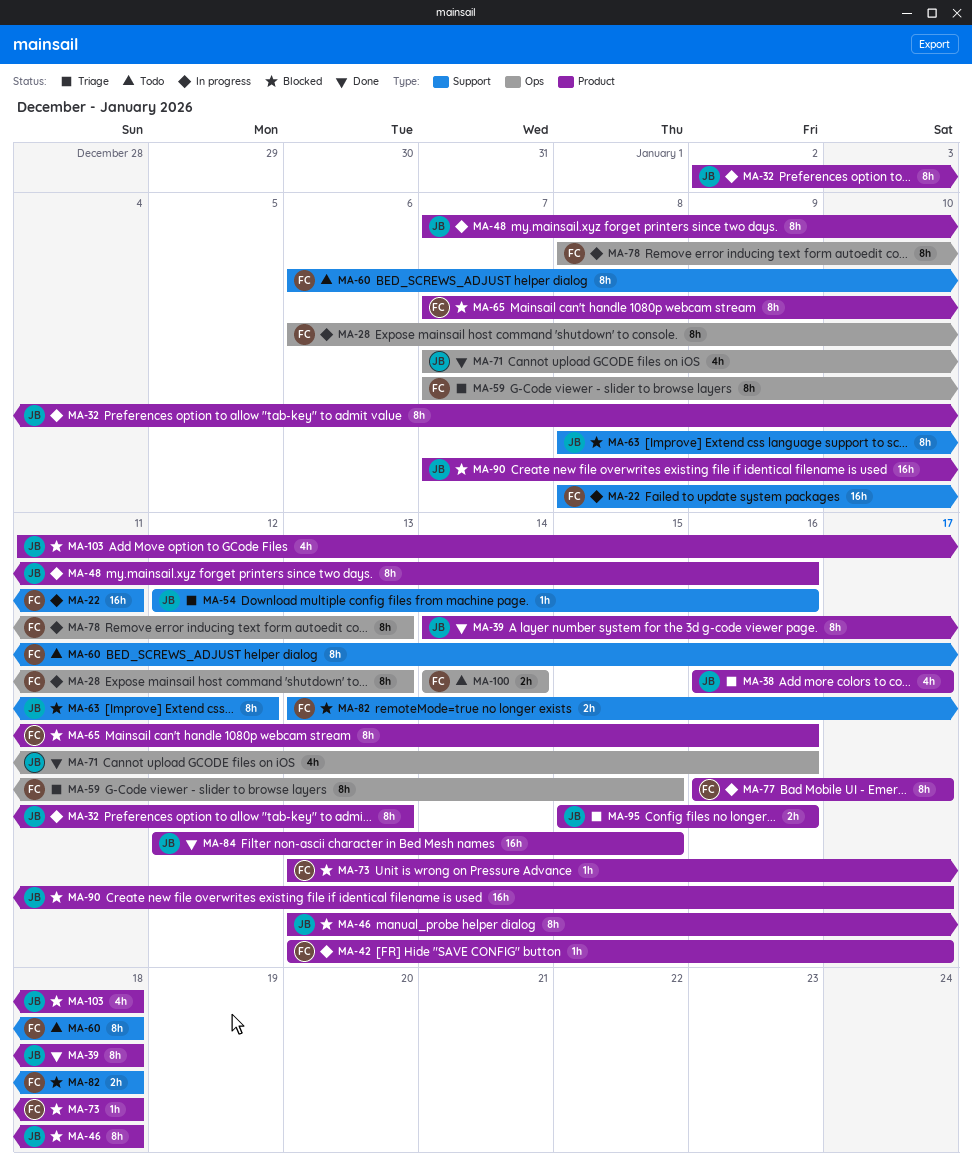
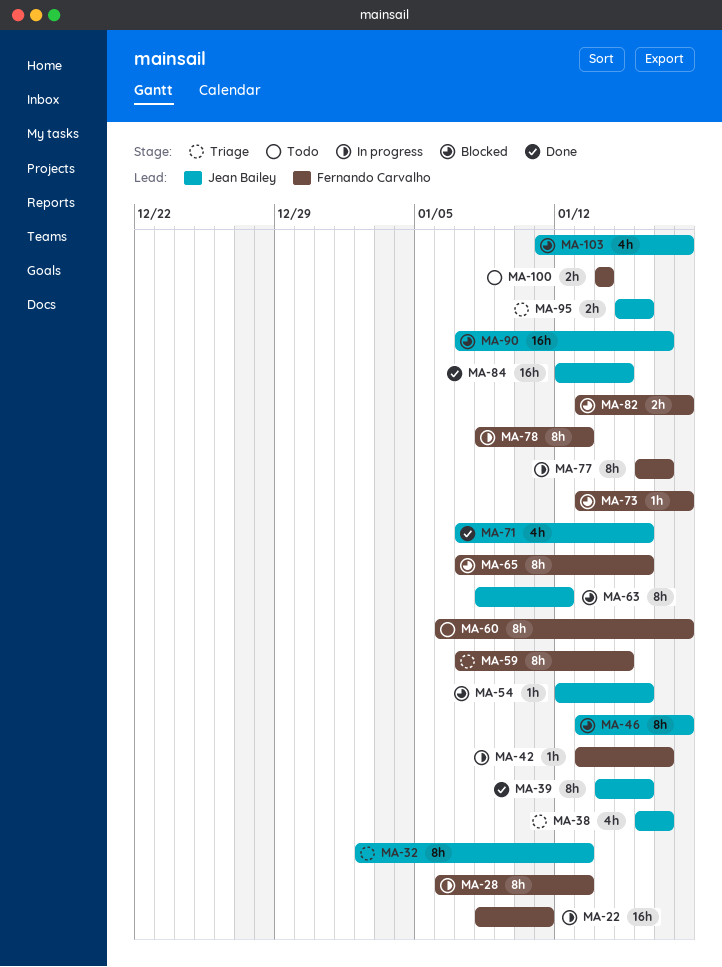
MA-32, status: In progress -> Triage
MA-39, due: Jan 18 -> Jan 16
MA-48: present -> none
MA-54, status: Triage -> Blocked

